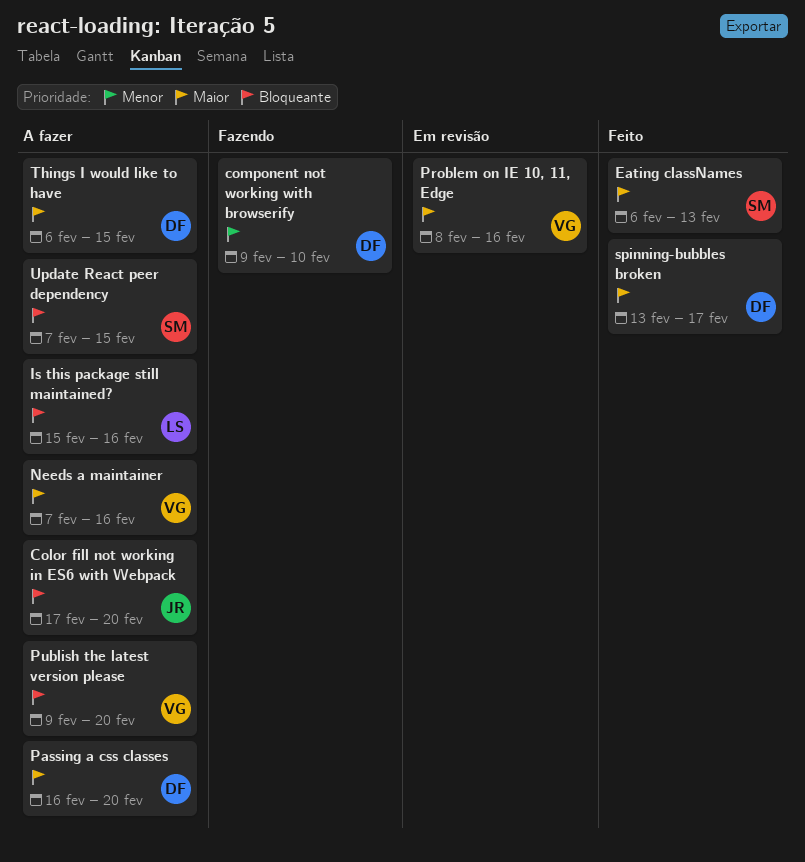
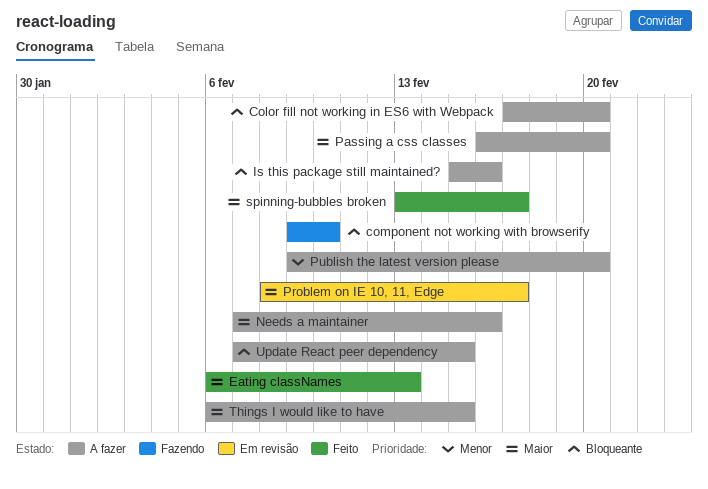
component not working with browserify, priority: Menor -> Bloqueante
Problem on IE 10, 11, Edge, due: Feb 16 -> Feb 17
Publish the latest version please, priority: Bloqueante -> Menor

